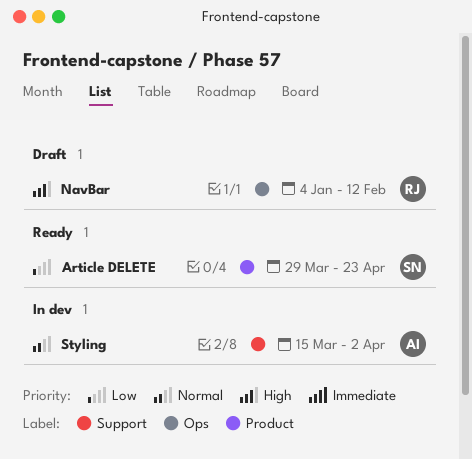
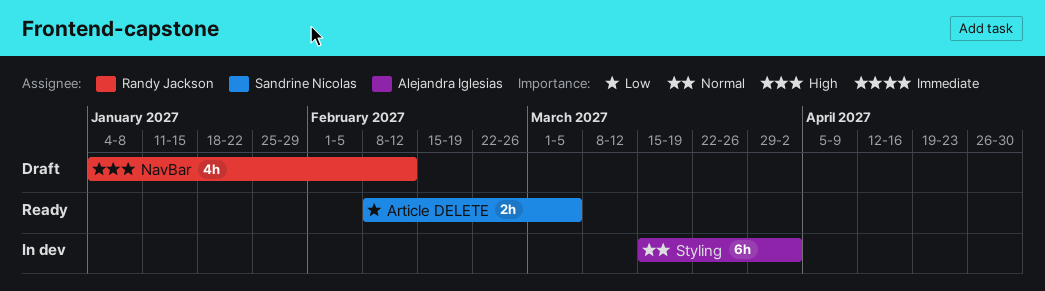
Article DELETE, start: Mar 29 -> Feb 8
Article DELETE, due: Apr 23 -> Mar 5

